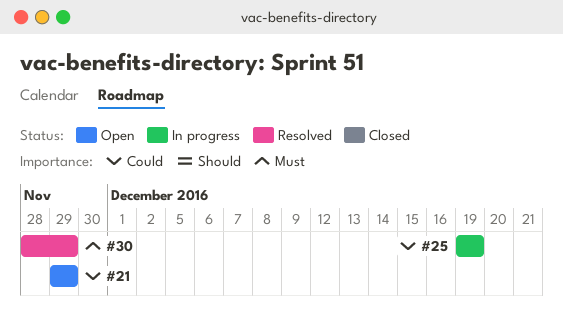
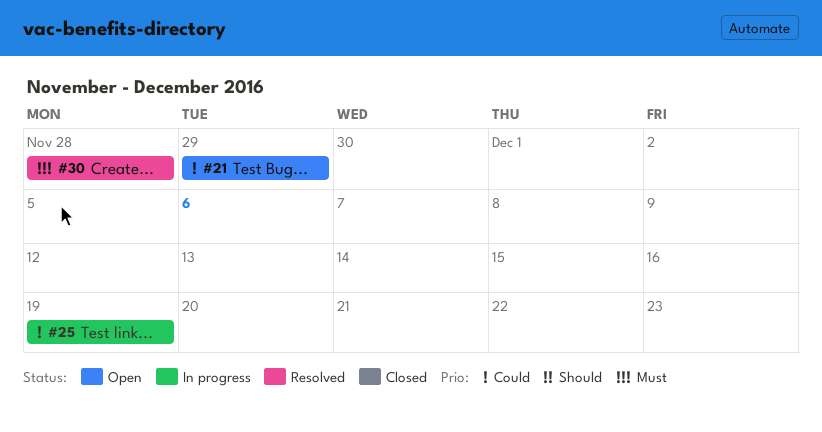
#30, due: Nov 29 -> Nov 28

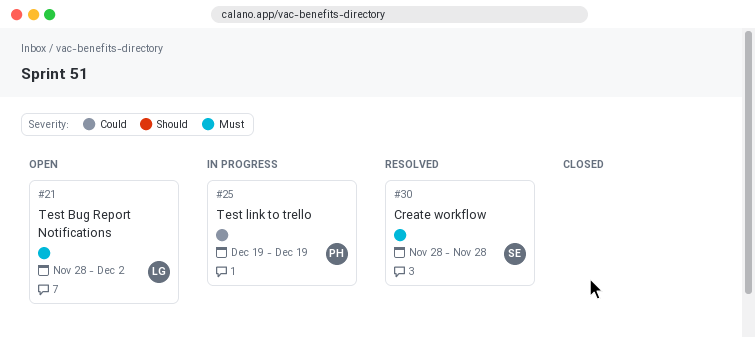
#21, priority: Could -> Must
#21, start: Nov 29 -> Nov 28
#21, due: Nov 29 -> Dec 2

